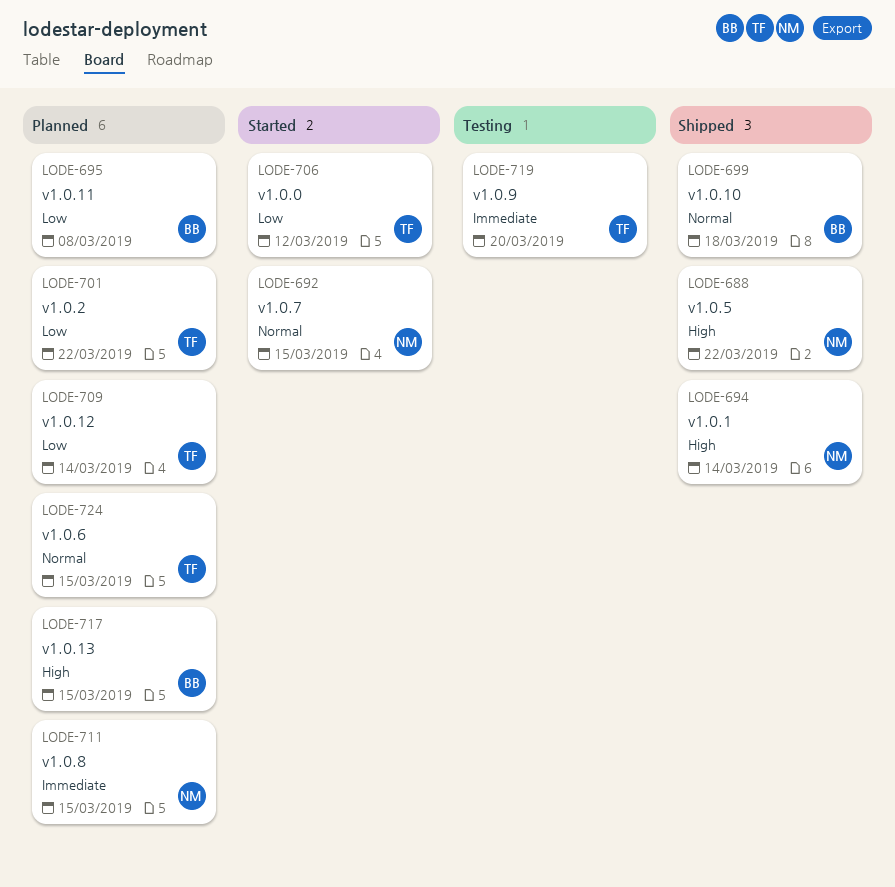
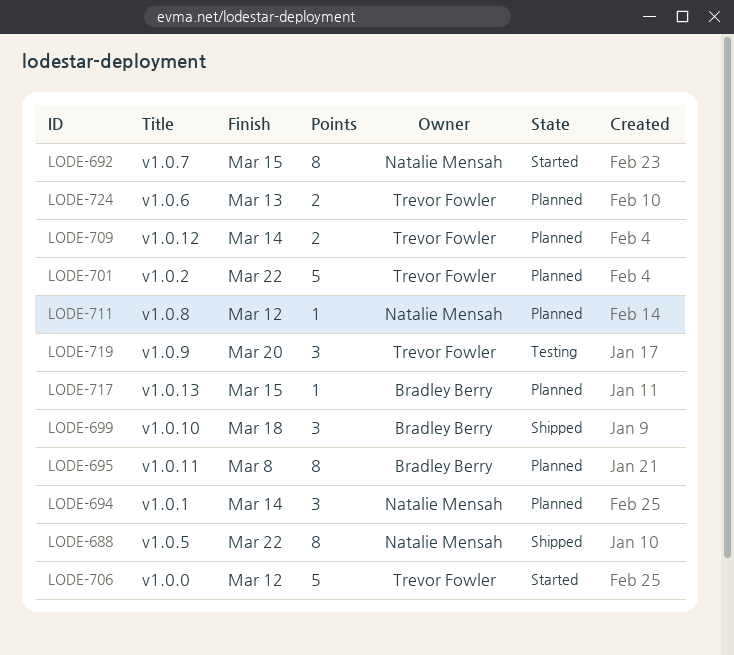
LODE-694, status: Shipped -> Planned
LODE-711, due: Mar 15 -> Mar 12
LODE-724, due: Mar 15 -> Mar 13

